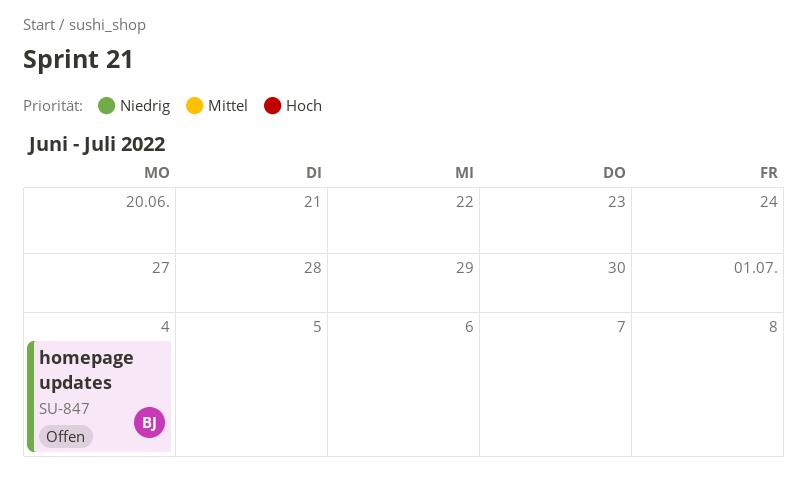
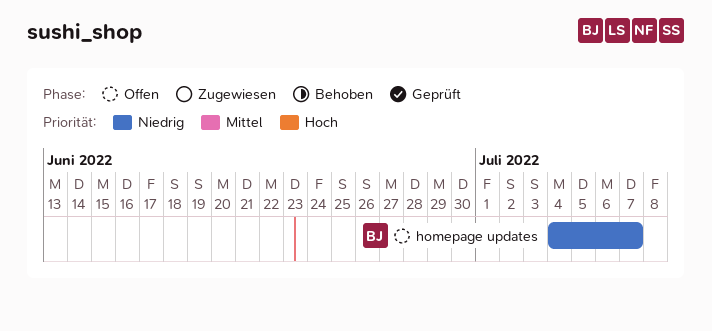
homepage updates, due: Jul 4 -> Jul 7

